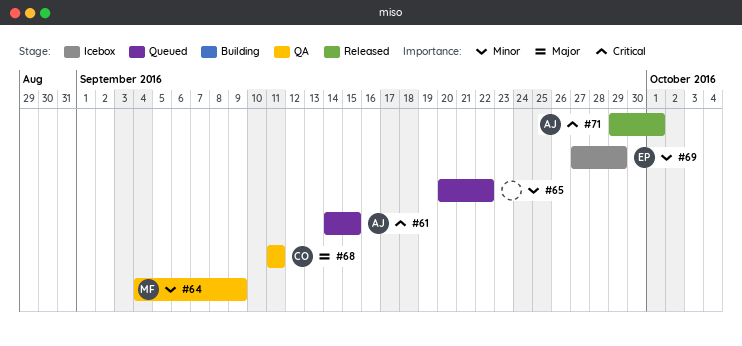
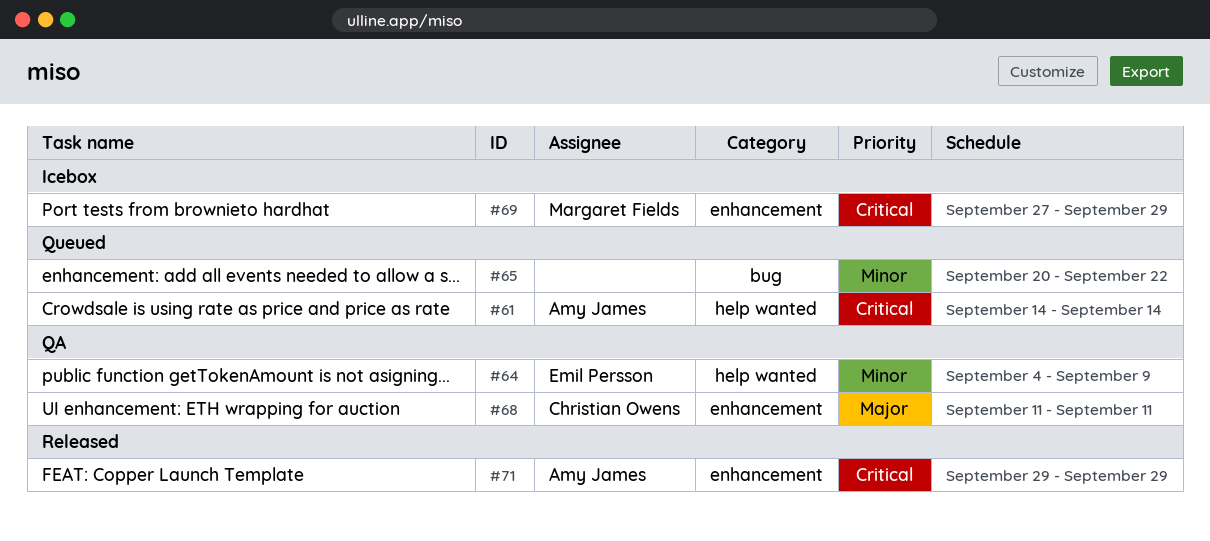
#61, due: Sep 15 -> Sep 14
#64, owner: Margaret Fields -> Emil Persson
#69, owner: Emil Persson -> Margaret Fields
#69, priority: Minor -> Critical
#71, due: Oct 1 -> Sep 29

